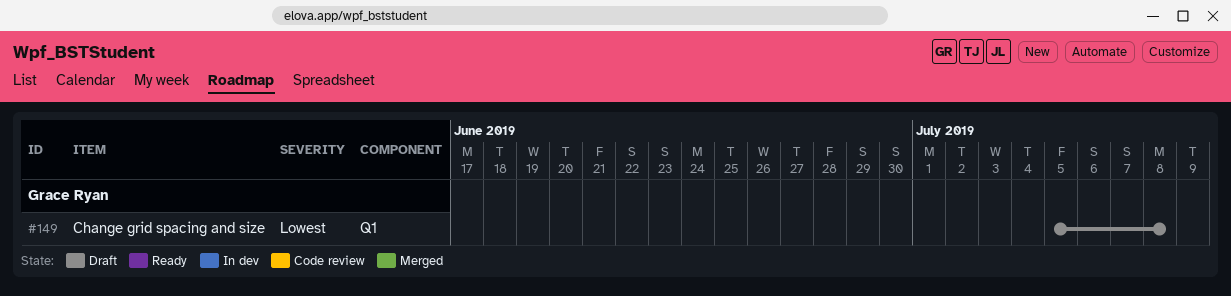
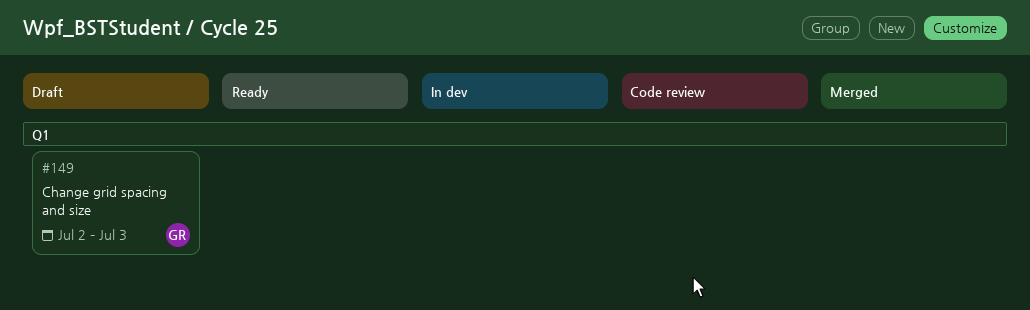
#149, start: Jul 5 -> Jul 2
#149, due: Jul 8 -> Jul 3

